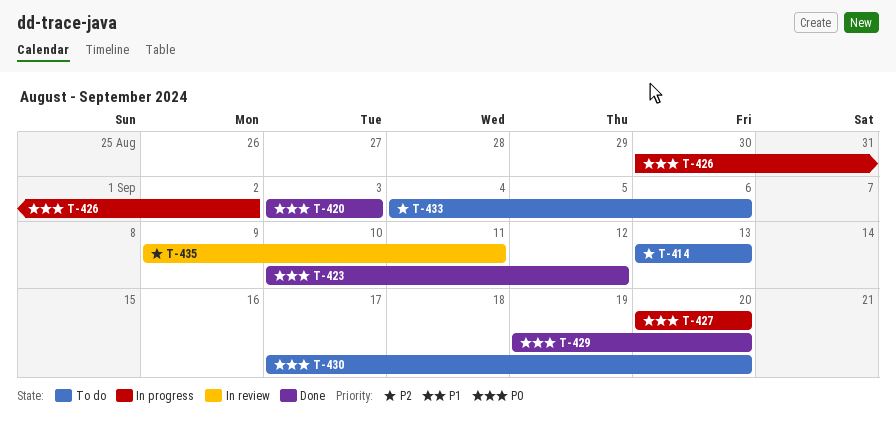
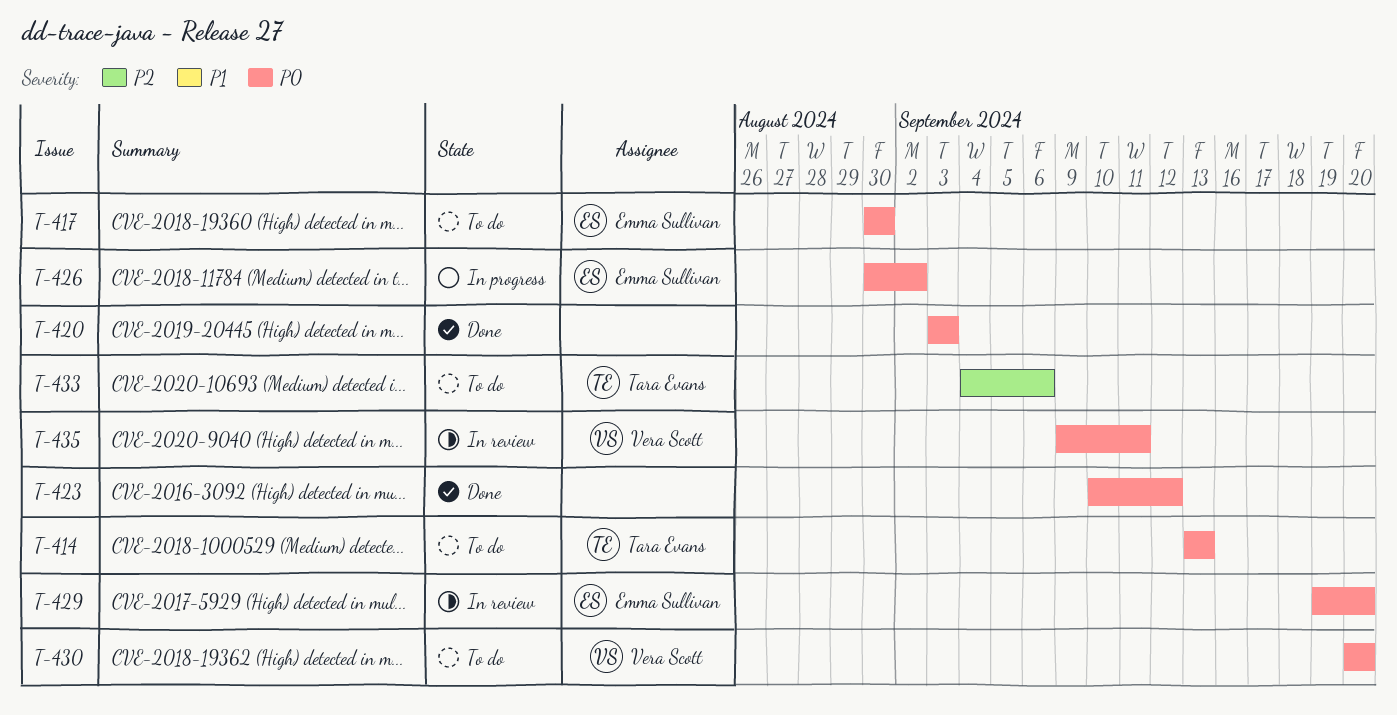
T-414, priority: P2 -> P0
T-417: none -> present
T-427: present -> none
T-429, status: Done -> In review
T-430, start: Sep 17 -> Sep 20
T-435, priority: P2 -> P0

